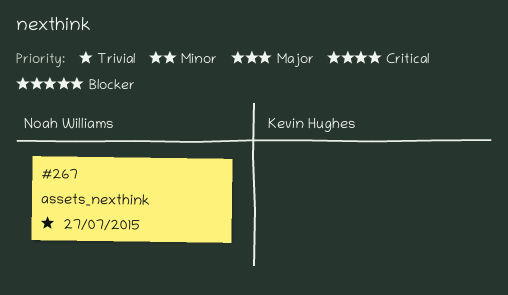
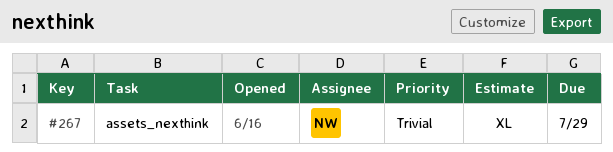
#267, due: Jul 27 -> Jul 29

